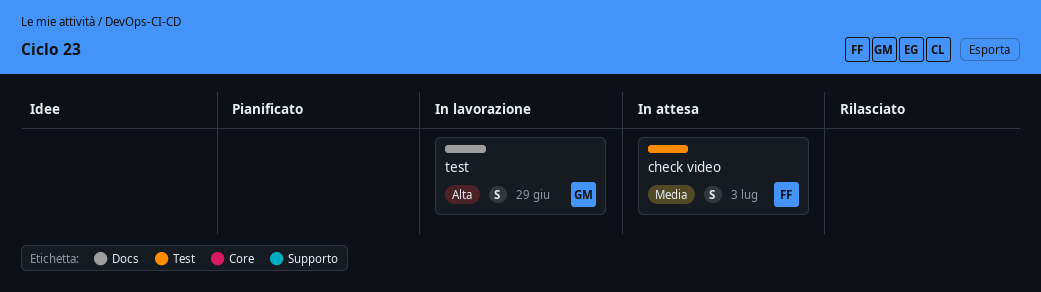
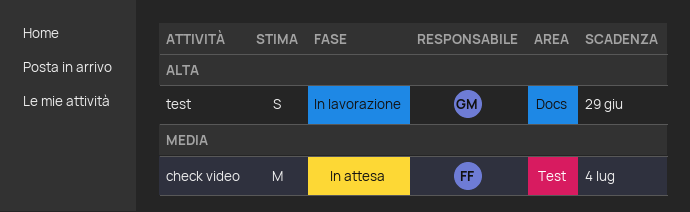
check video, estimate: S -> M
check video, due: Jul 3 -> Jul 4

